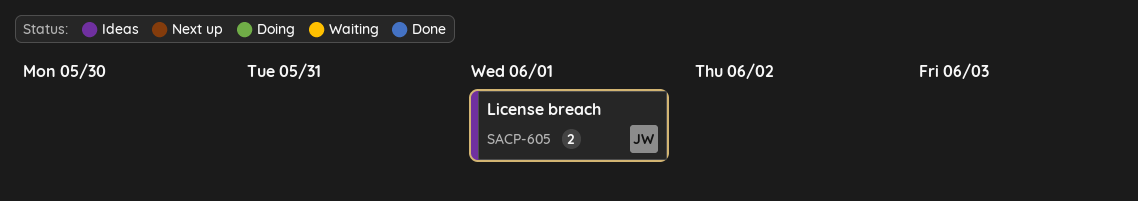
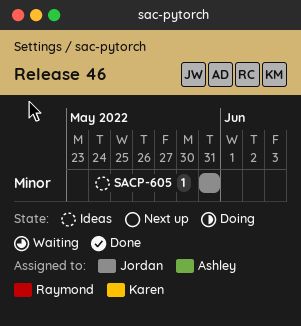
SACP-605, estimate: 2 -> 1
SACP-605, due: Jun 1 -> May 31

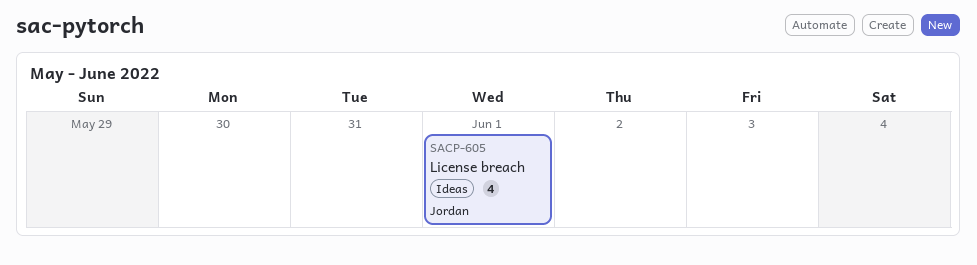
SACP-605, estimate: 1 -> 4
SACP-605, due: May 31 -> Jun 1

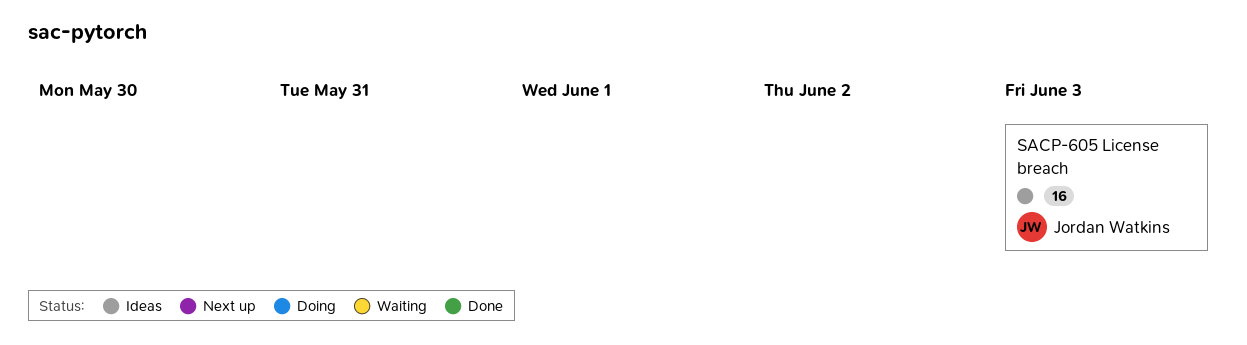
SACP-605, estimate: 4 -> 16
SACP-605, due: Jun 1 -> Jun 3

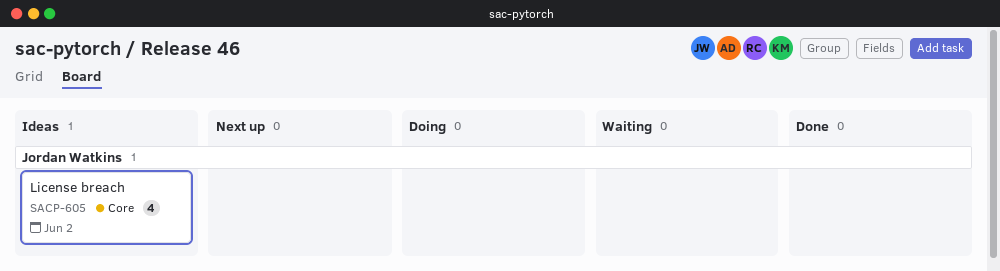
SACP-605, estimate: 16 -> 4
SACP-605, due: Jun 3 -> Jun 2

